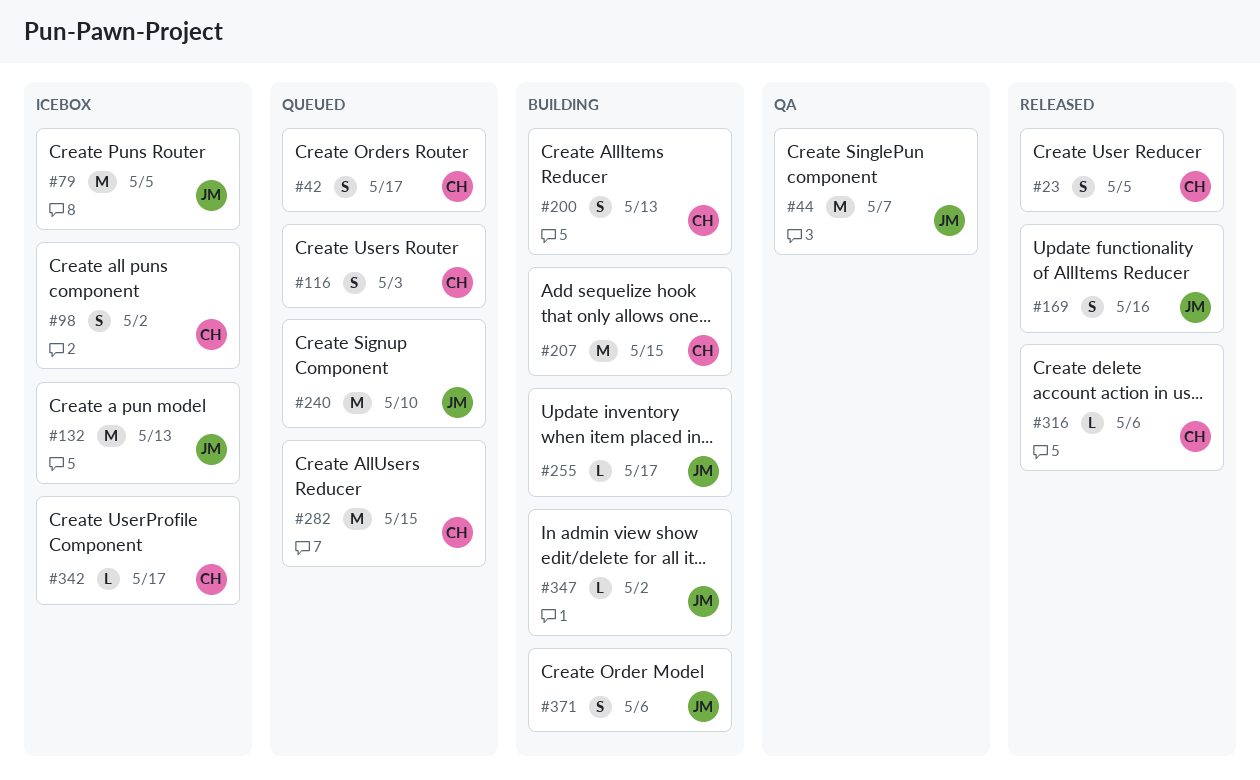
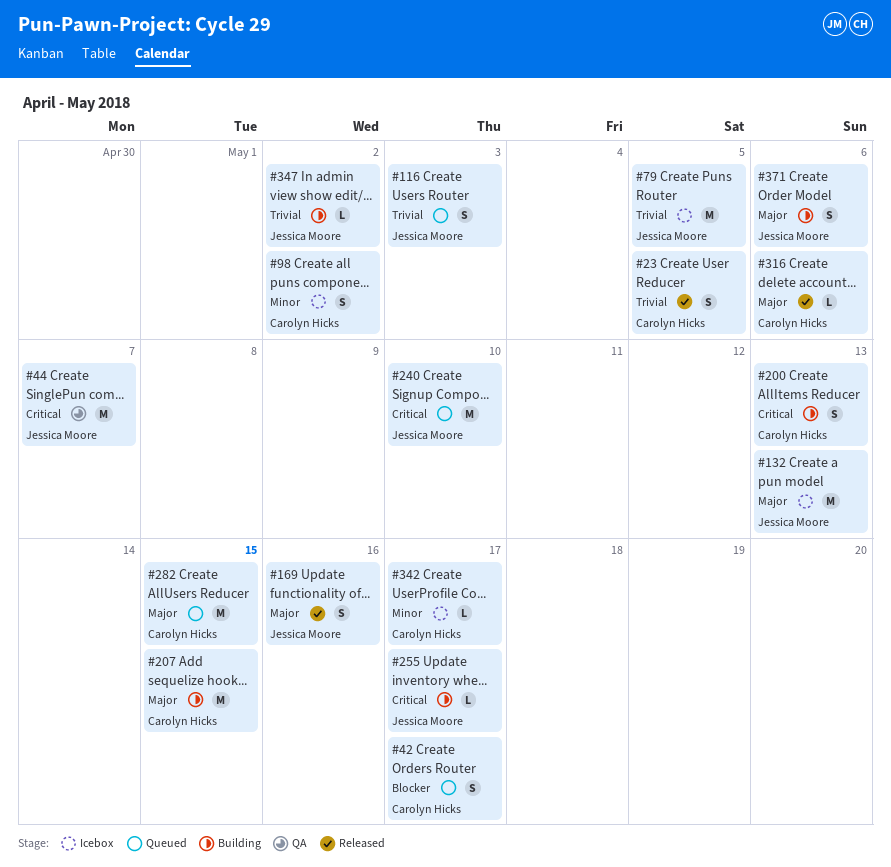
#116, owner: Carolyn Hicks -> Jessica Moore

